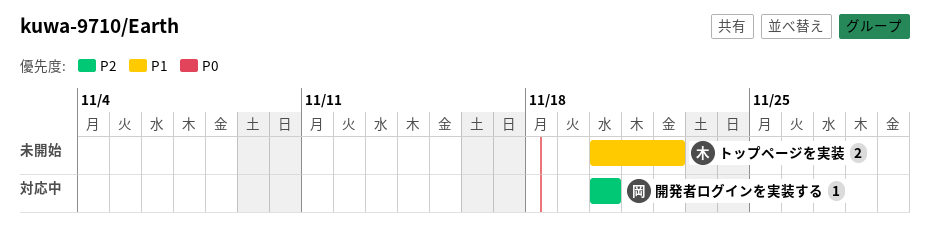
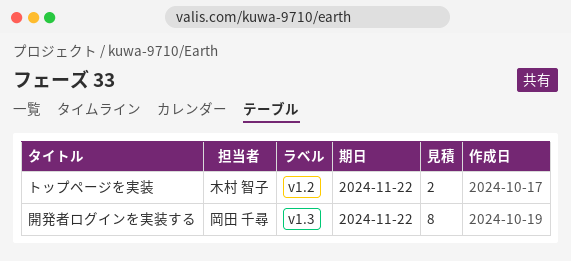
開発者ログインを実装する, estimate: 1 -> 8
開発者ログインを実装する, due: Nov 20 -> Nov 22

